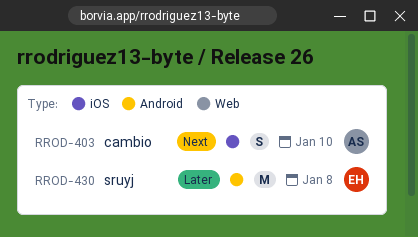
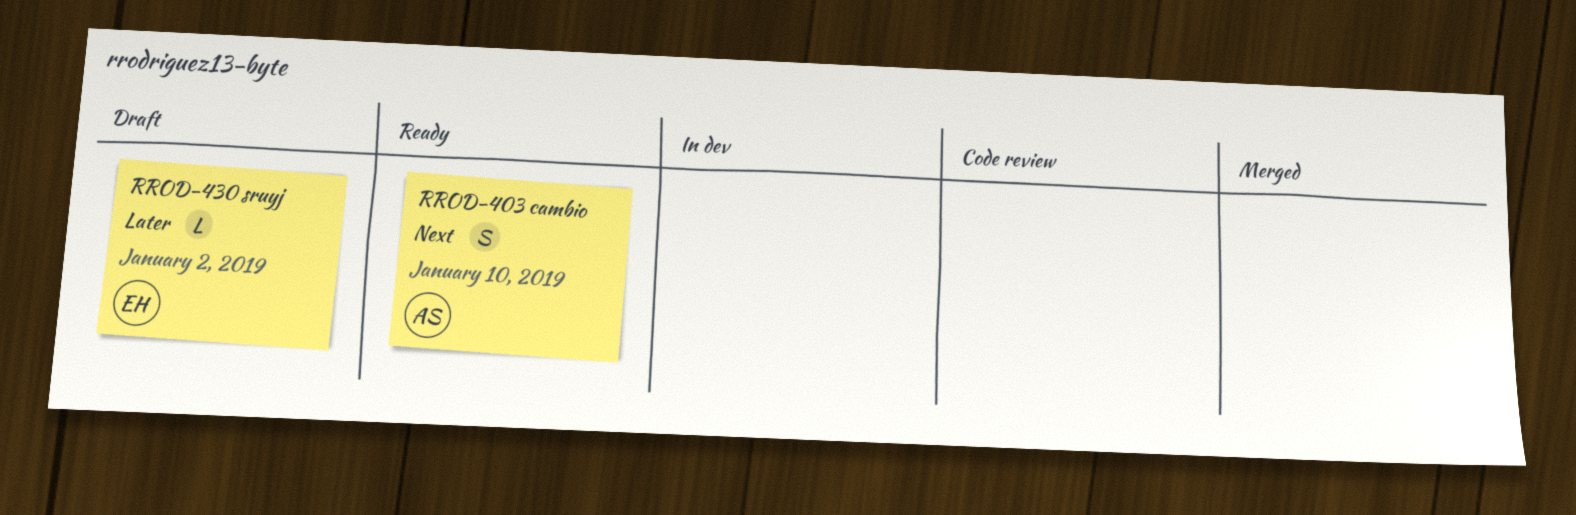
RROD-430, estimate: M -> L
RROD-430, due: Jan 8 -> Jan 2

